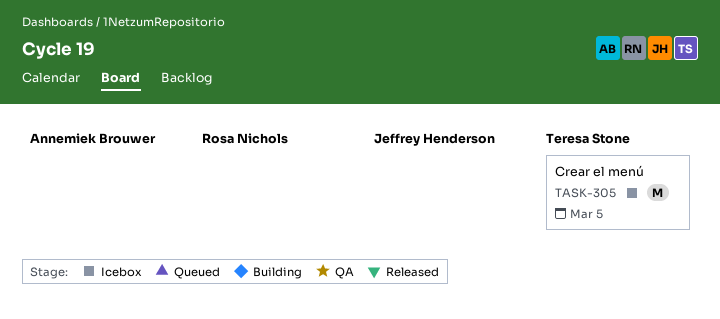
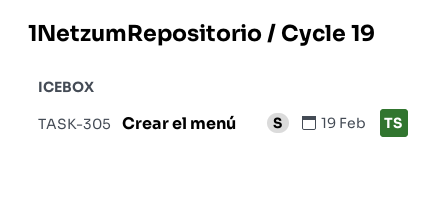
TASK-305, estimate: M -> S
TASK-305, due: Mar 5 -> Feb 19

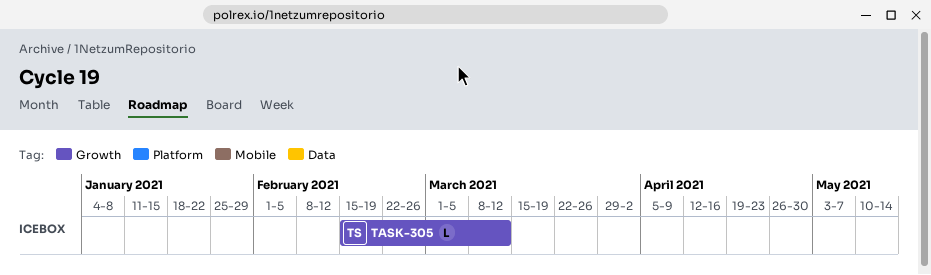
TASK-305, estimate: S -> L
TASK-305, due: Feb 19 -> Mar 12

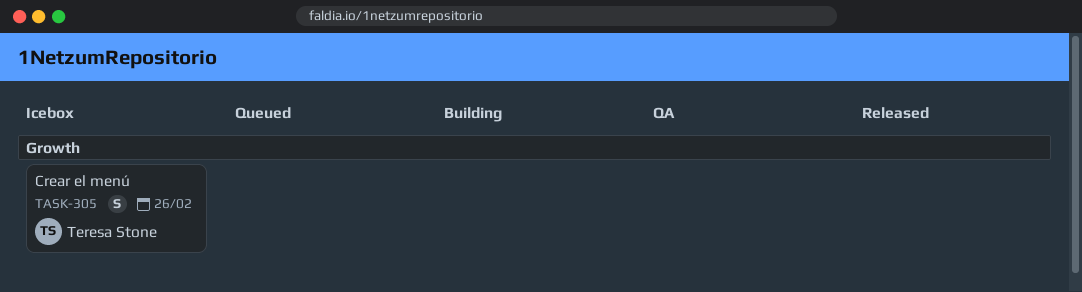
TASK-305, estimate: L -> S
TASK-305, due: Mar 12 -> Feb 26

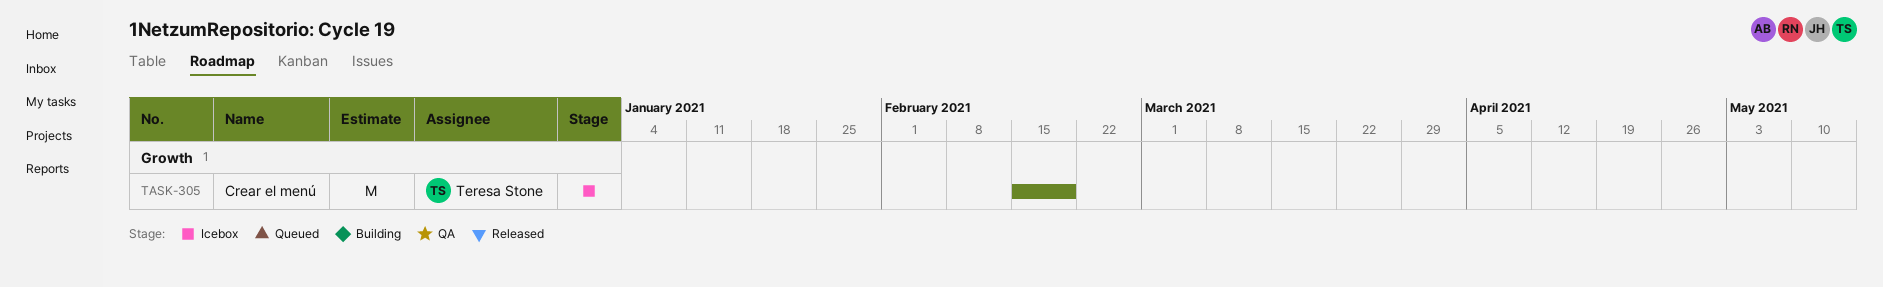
TASK-305, estimate: S -> M
TASK-305, due: Feb 26 -> Feb 19

